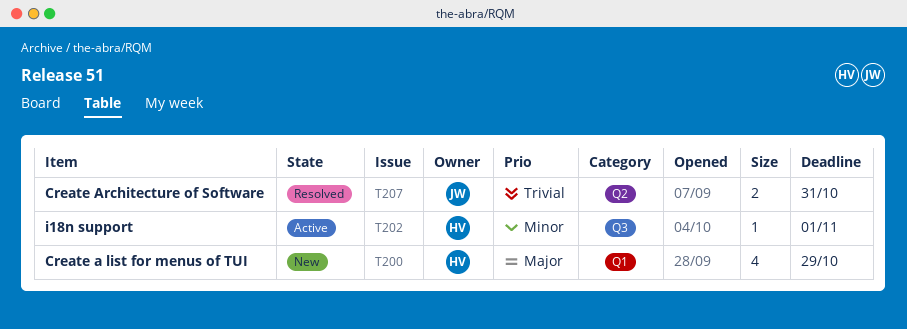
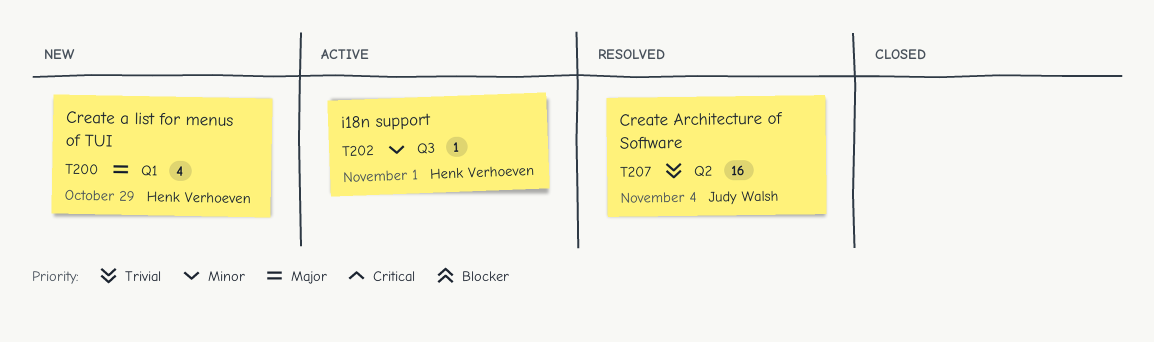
T207, estimate: 2 -> 16
T207, due: Oct 31 -> Nov 4

